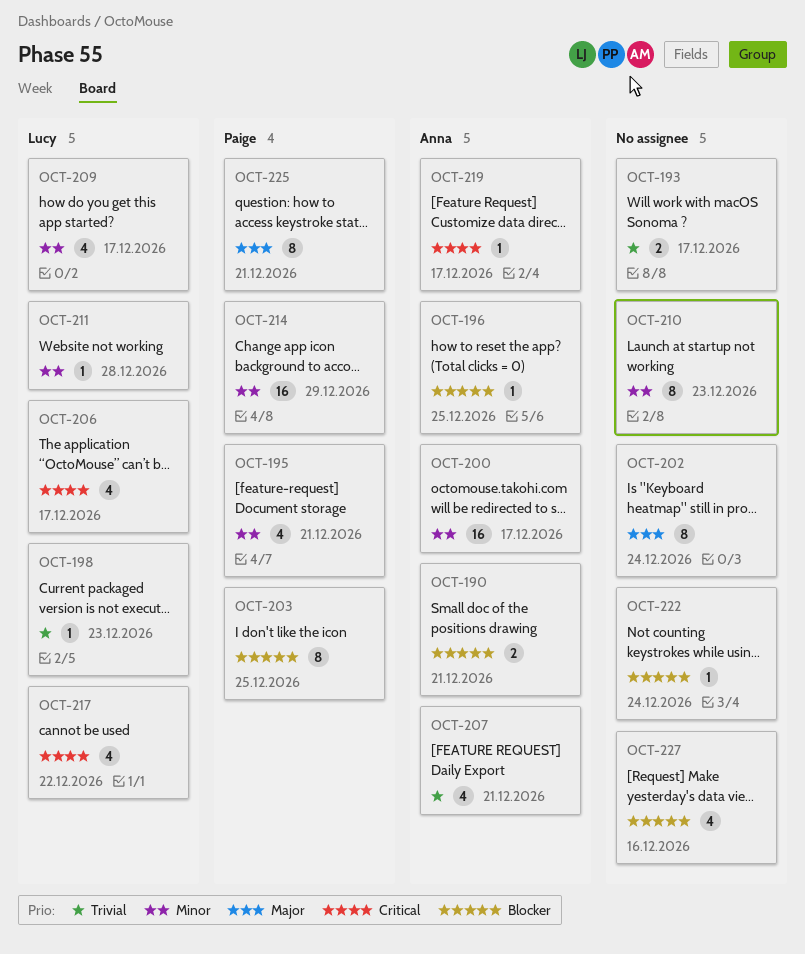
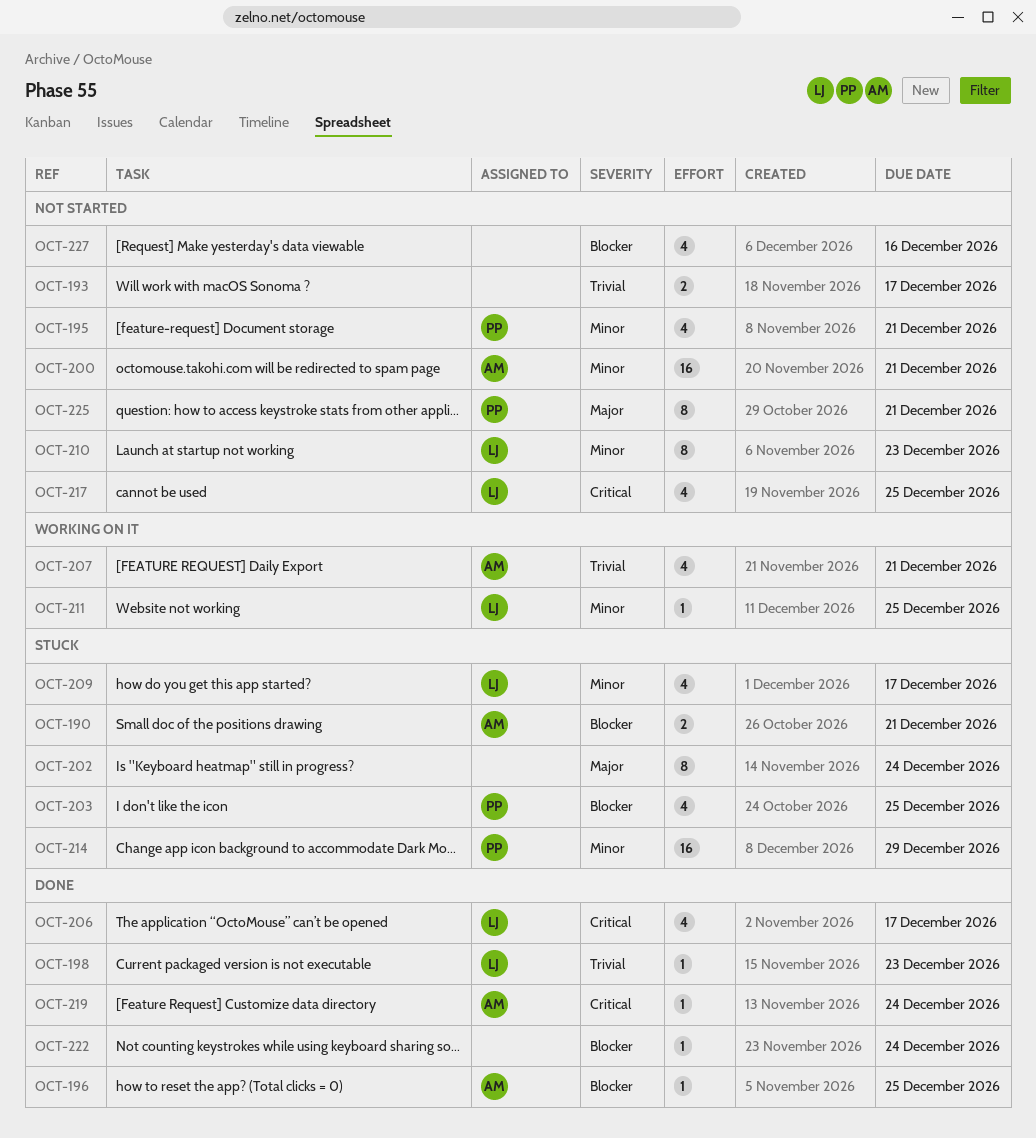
OCT-200, due: Dec 17 -> Dec 21
OCT-203, estimate: 8 -> 4
OCT-210, owner: none -> Lucy
OCT-211, due: Dec 28 -> Dec 25
OCT-217, due: Dec 22 -> Dec 25
OCT-219, due: Dec 17 -> Dec 24

